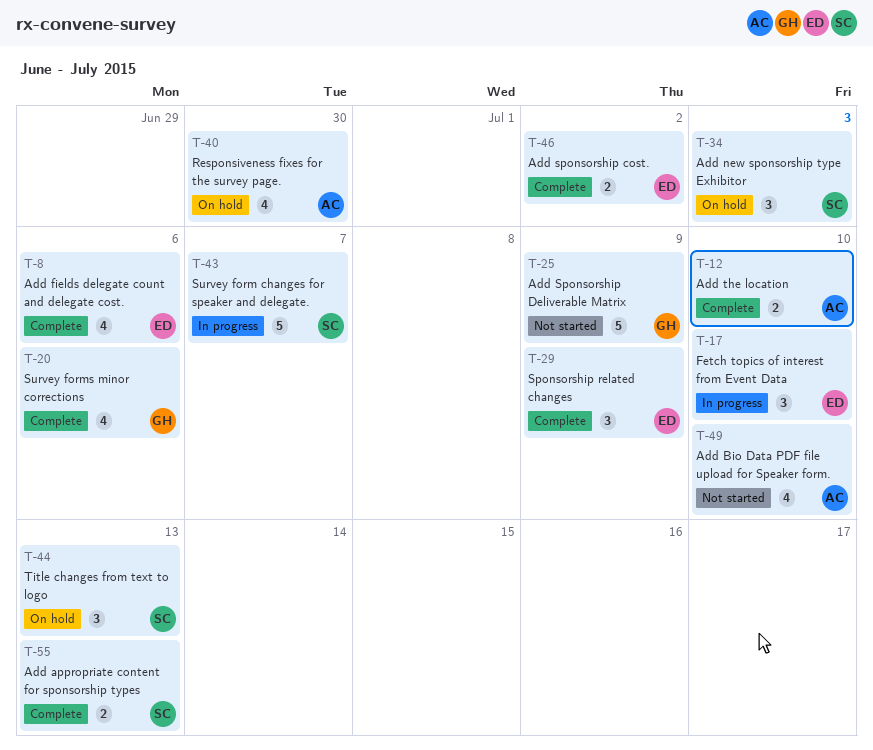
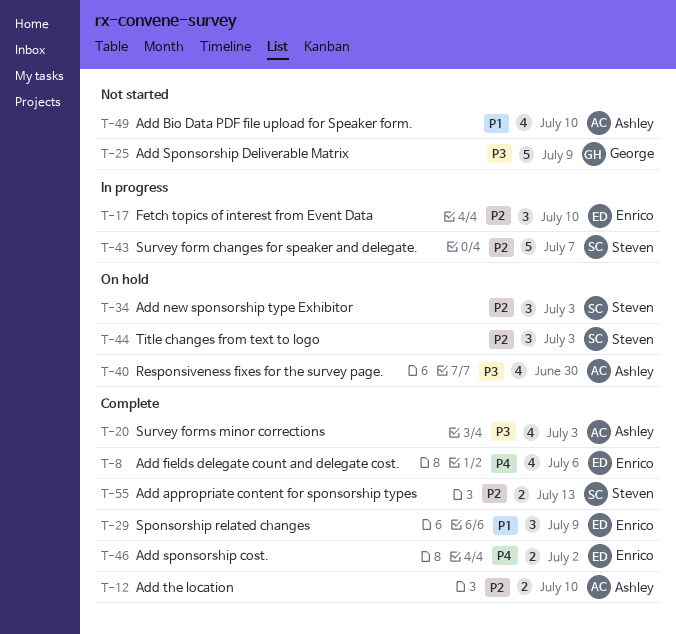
T-20, owner: George -> Ashley
T-20, due: Jul 6 -> Jul 3
T-44, due: Jul 13 -> Jul 3

